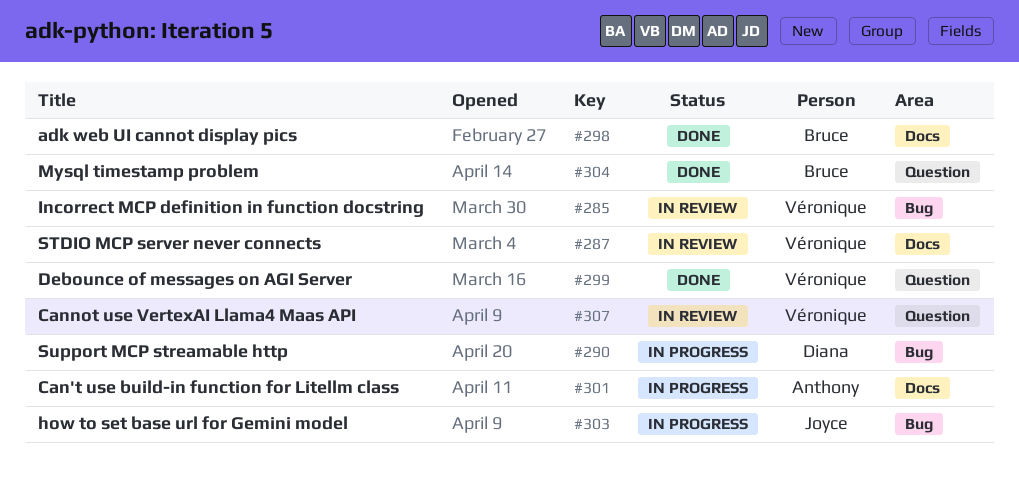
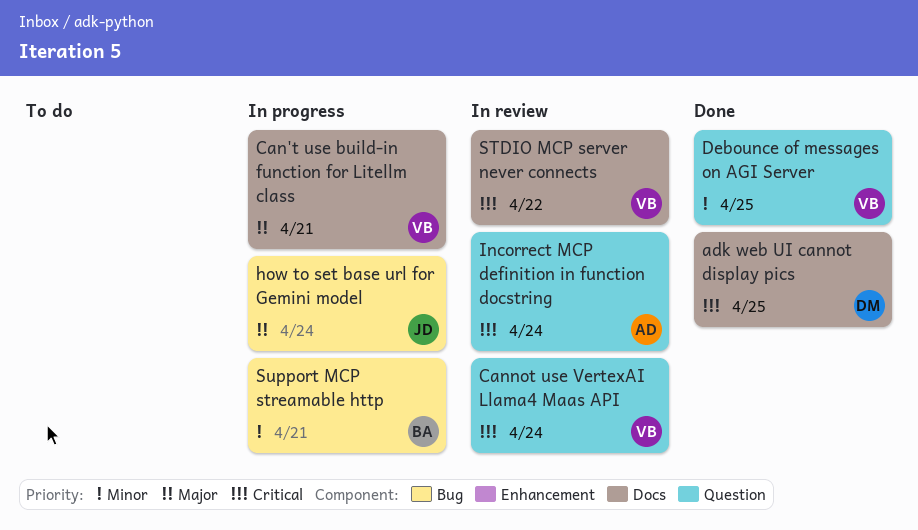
adk web UI cannot display pics, owner: Bruce -> Diana
Can't use build-in function for Litellm class, owner: Anthony -> Véronique
Incorrect MCP definition in function docstring, owner: Véronique -> Anthony
Incorrect MCP definition in function docstring, label: Bug -> Question
Mysql timestamp problem: present -> none
Support MCP streamable http, owner: Diana -> Bruce

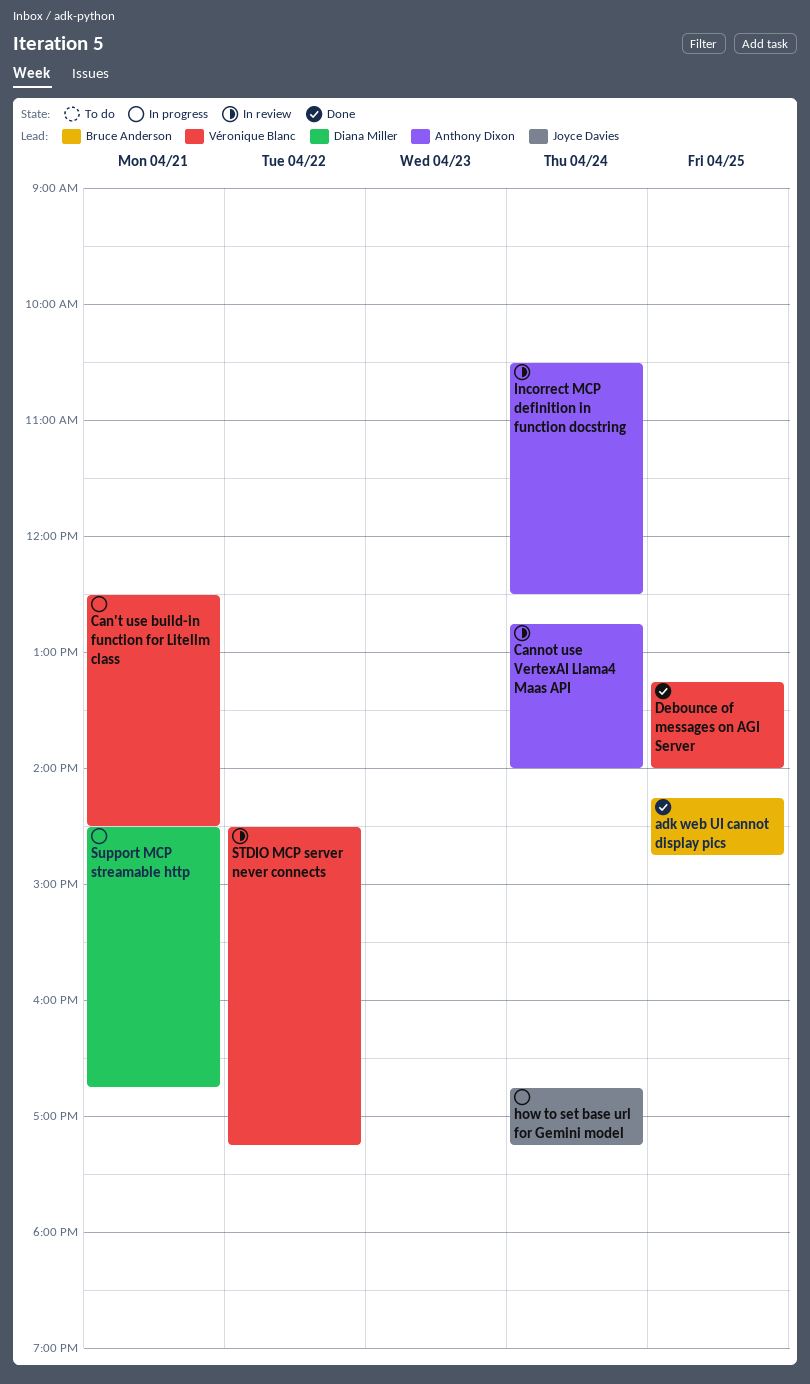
adk web UI cannot display pics, owner: Diana Miller -> Bruce Anderson
Cannot use VertexAI Llama4 Maas API, owner: Véronique Blanc -> Anthony Dixon
Support MCP streamable http, owner: Bruce Anderson -> Diana Miller

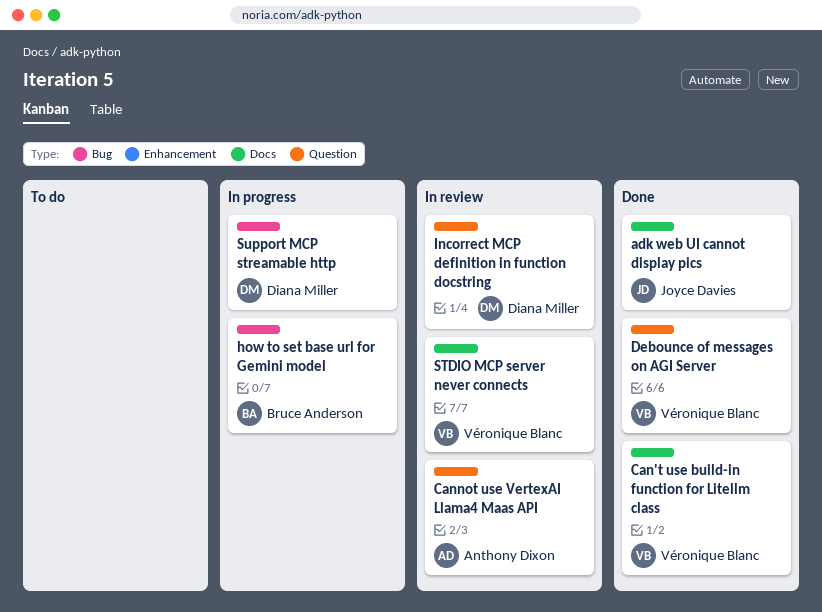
adk web UI cannot display pics, owner: Bruce Anderson -> Joyce Davies
Can't use build-in function for Litellm class, status: In progress -> Done
how to set base url for Gemini model, owner: Joyce Davies -> Bruce Anderson
Incorrect MCP definition in function docstring, owner: Anthony Dixon -> Diana Miller

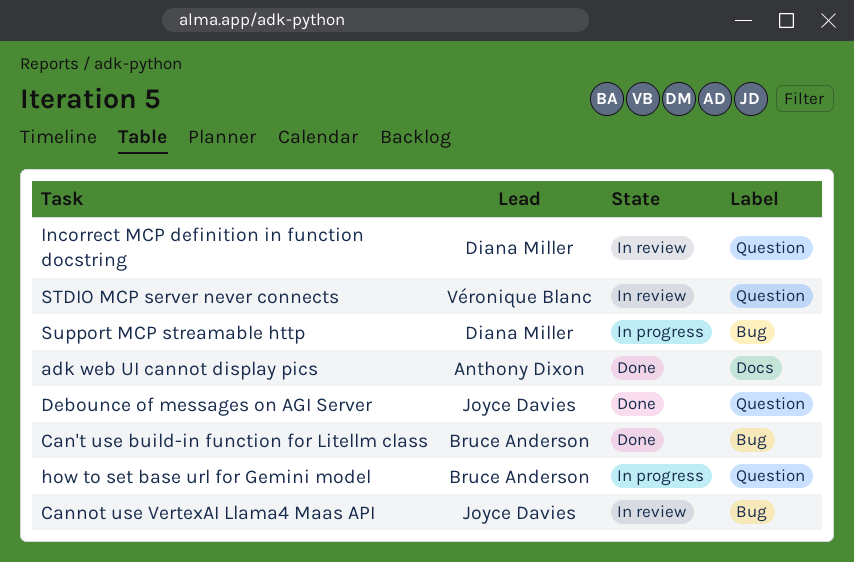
adk web UI cannot display pics, owner: Joyce Davies -> Anthony Dixon
Can't use build-in function for Litellm class, owner: Véronique Blanc -> Bruce Anderson
Can't use build-in function for Litellm class, label: Docs -> Bug
Cannot use VertexAI Llama4 Maas API, owner: Anthony Dixon -> Joyce Davies
Cannot use VertexAI Llama4 Maas API, label: Question -> Bug
Debounce of messages on AGI Server, owner: Véronique Blanc -> Joyce Davies
how to set base url for Gemini model, label: Bug -> Question
STDIO MCP server never connects, label: Docs -> Question

